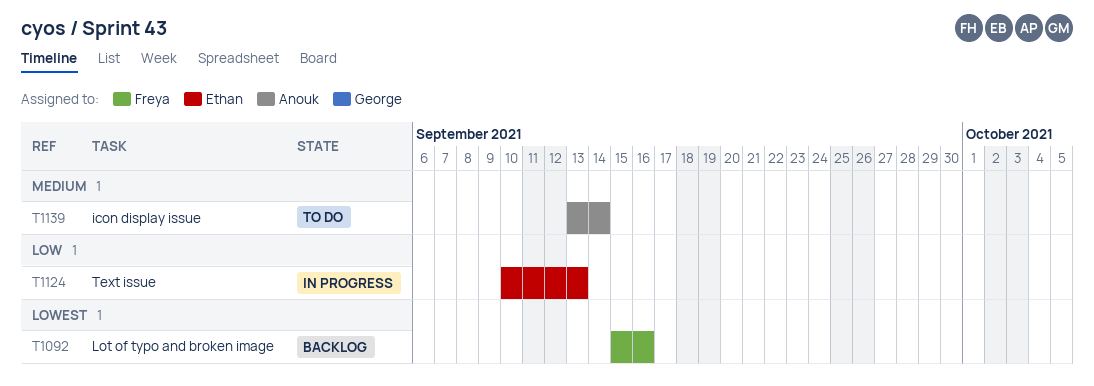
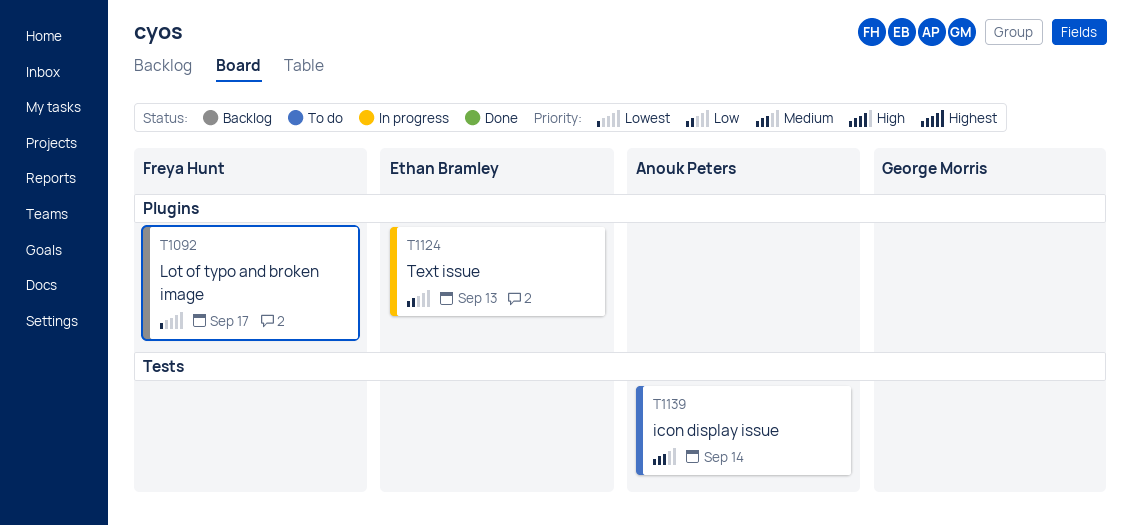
T1092, due: Sep 16 -> Sep 17

